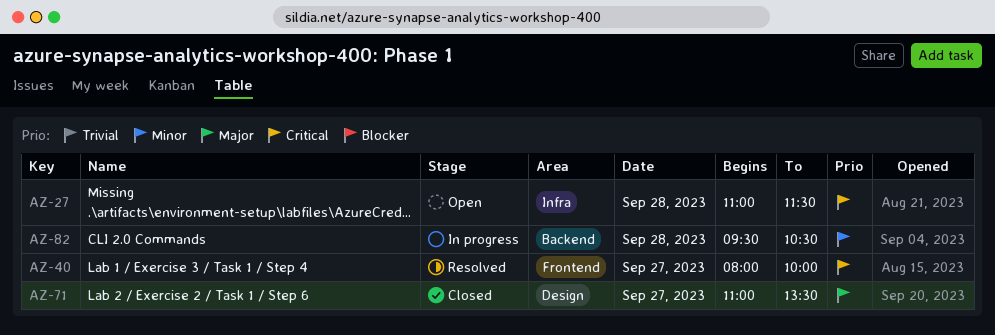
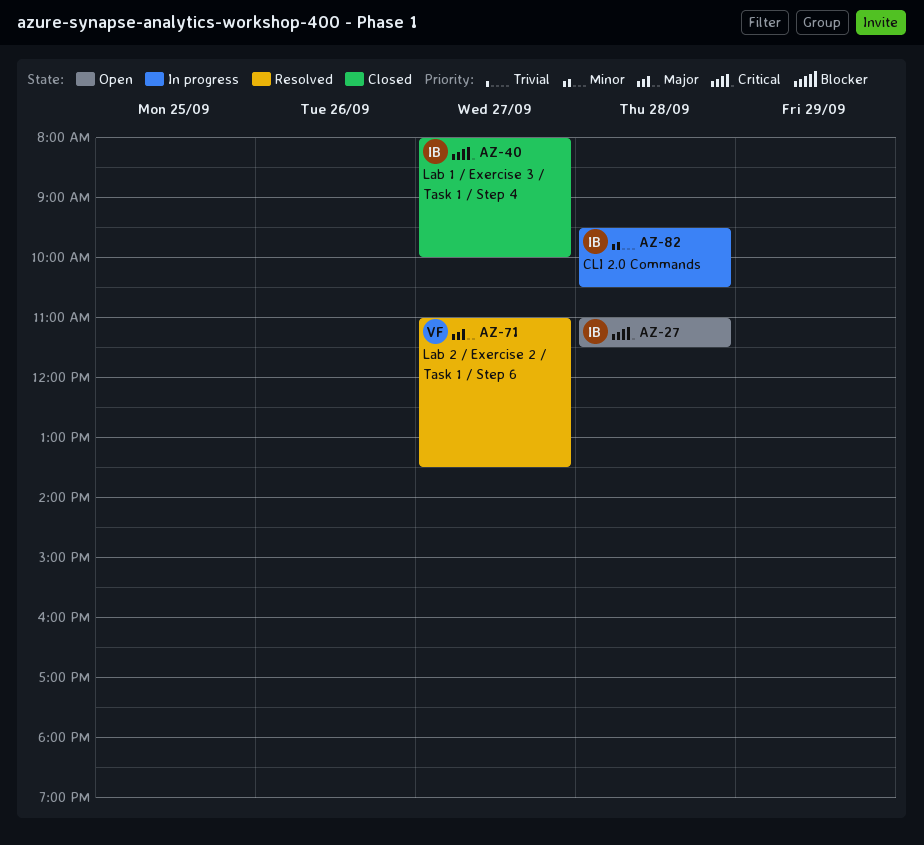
AZ-40, status: Resolved -> Closed
AZ-71, status: Closed -> Resolved

